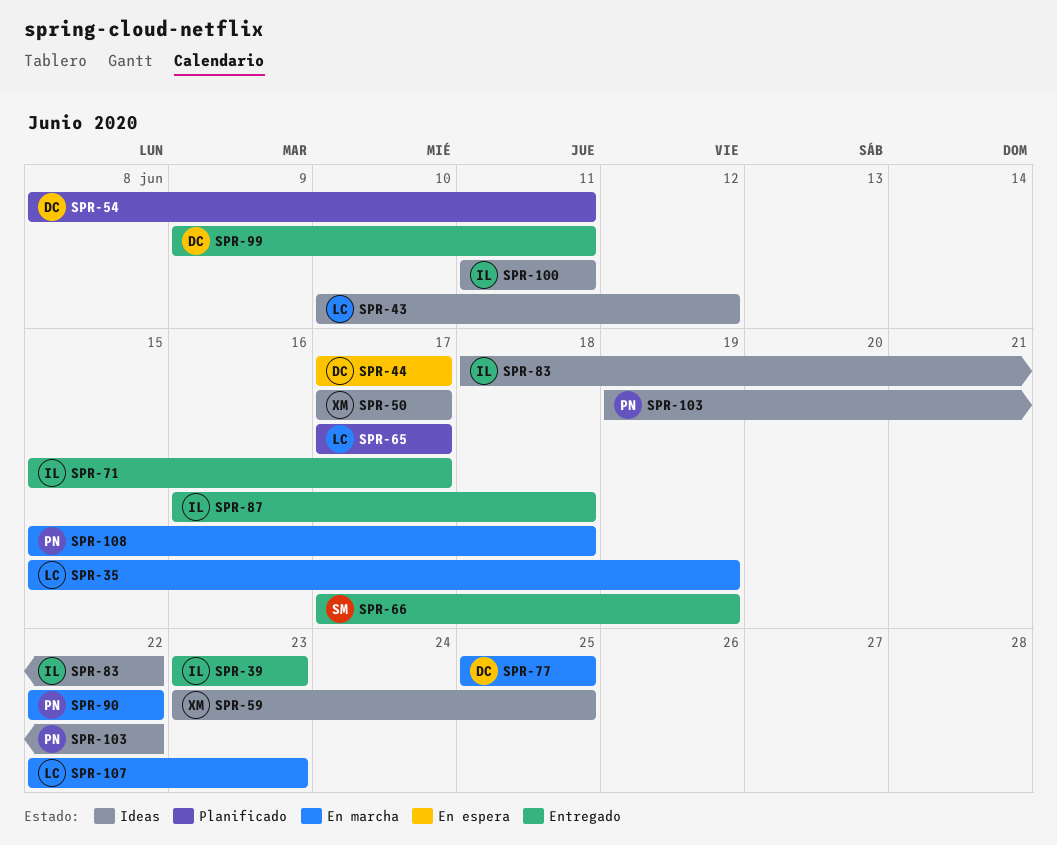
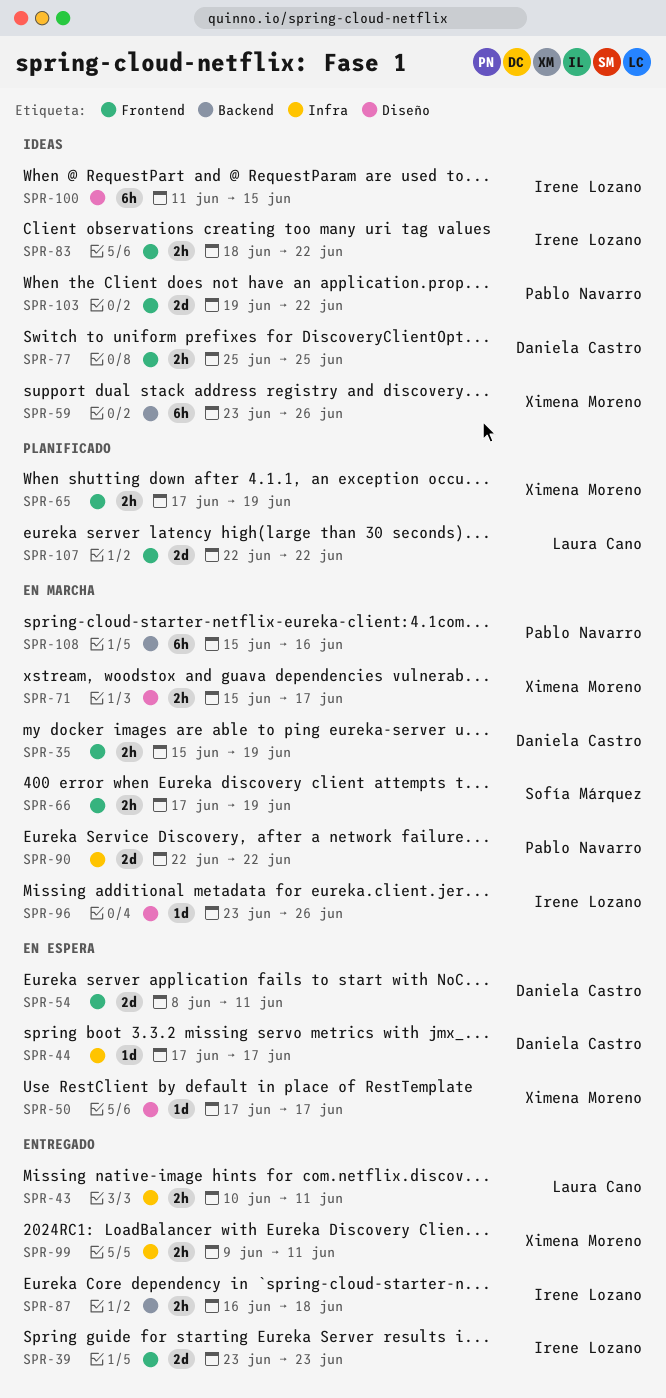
SPR-35, owner: Laura Cano -> Daniela Castro
SPR-43, status: Ideas -> Entregado
SPR-43, due: Jun 12 -> Jun 11
SPR-50, status: Ideas -> En espera
SPR-54, status: Planificado -> En espera
SPR-59, due: Jun 25 -> Jun 26
SPR-65, owner: Laura Cano -> Ximena Moreno
SPR-65, due: Jun 17 -> Jun 19
SPR-66, status: Entregado -> En marcha
SPR-71, status: Entregado -> En marcha
SPR-71, owner: Irene Lozano -> Ximena Moreno
SPR-77, status: En marcha -> Ideas
SPR-96: none -> present
SPR-99, owner: Daniela Castro -> Ximena Moreno
SPR-100, due: Jun 11 -> Jun 15
SPR-107, status: En marcha -> Planificado
SPR-107, due: Jun 23 -> Jun 22
SPR-108, due: Jun 18 -> Jun 16

